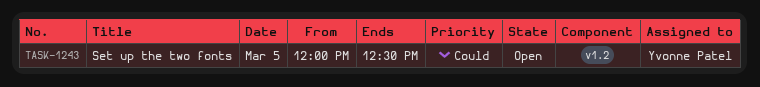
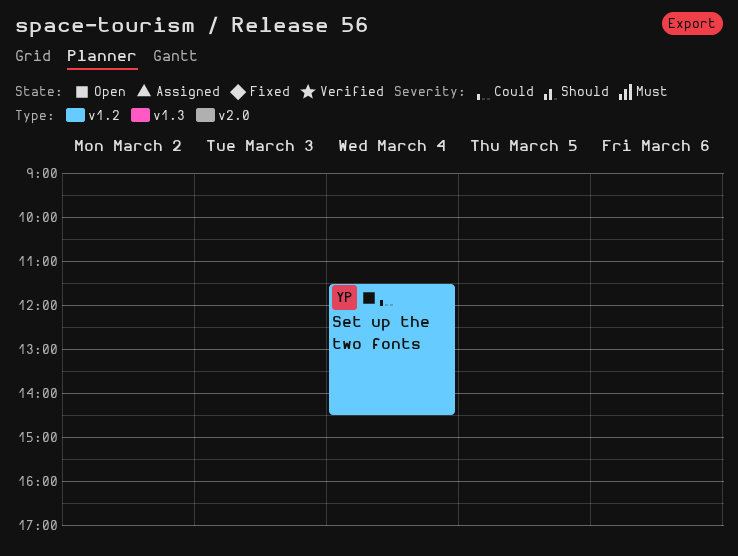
Set up the two fonts, day: Mar 5 -> Mar 4
Set up the two fonts, begins: 12:00 -> 11:30
Set up the two fonts, ends: 12:30 -> 14:30

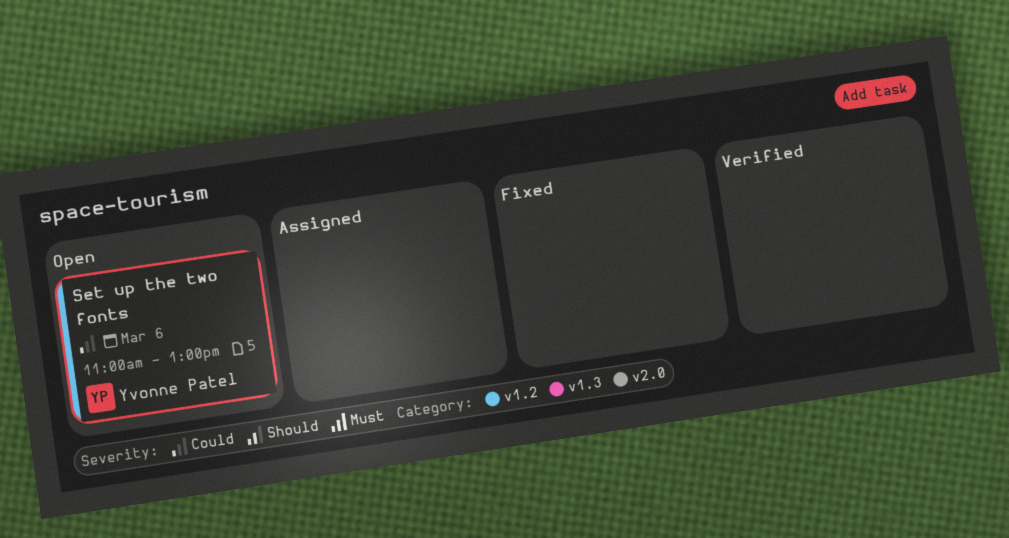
Set up the two fonts, day: Mar 4 -> Mar 6
Set up the two fonts, begins: 11:30 -> 11:00
Set up the two fonts, ends: 14:30 -> 13:00

